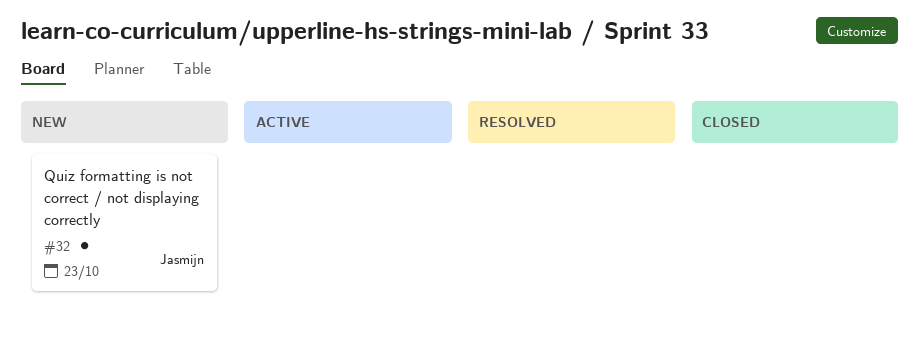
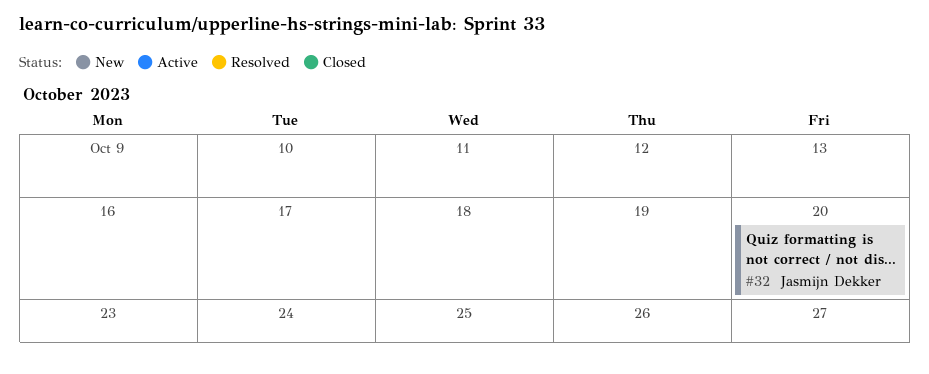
#32, due: Oct 23 -> Oct 20

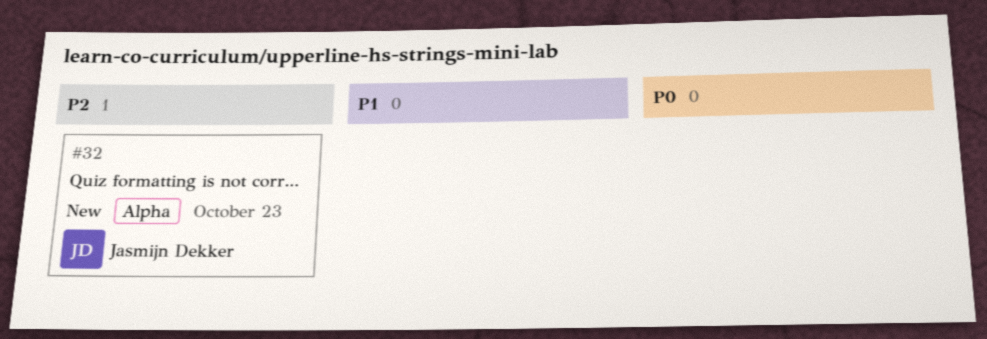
#32, due: Oct 20 -> Oct 23

